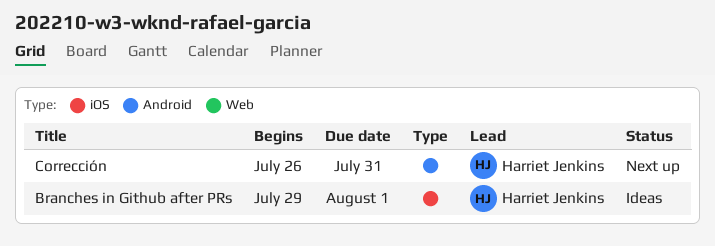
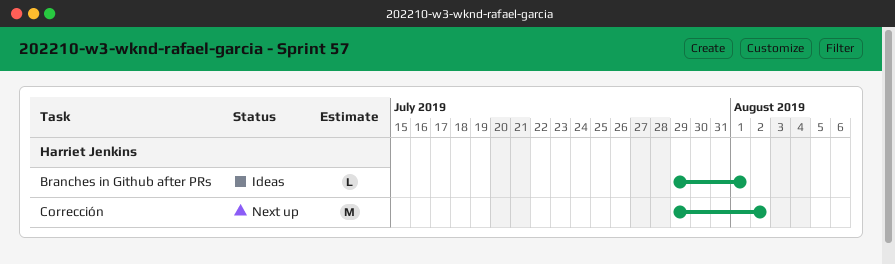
Corrección, start: Jul 26 -> Jul 29
Corrección, due: Jul 31 -> Aug 2

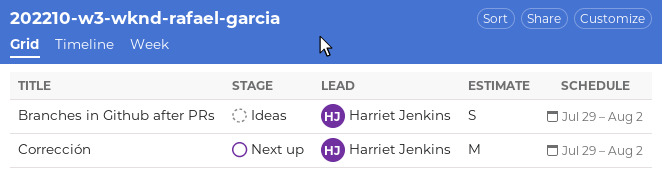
Branches in Github after PRs, estimate: L -> S
Branches in Github after PRs, due: Aug 1 -> Aug 2

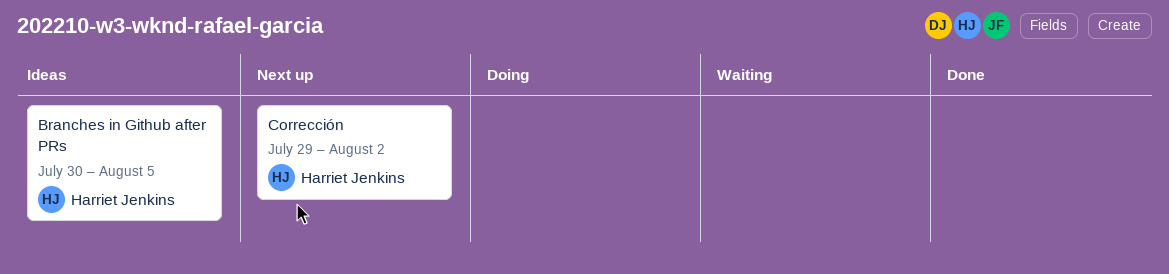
Branches in Github after PRs, start: Jul 29 -> Jul 30
Branches in Github after PRs, due: Aug 2 -> Aug 5

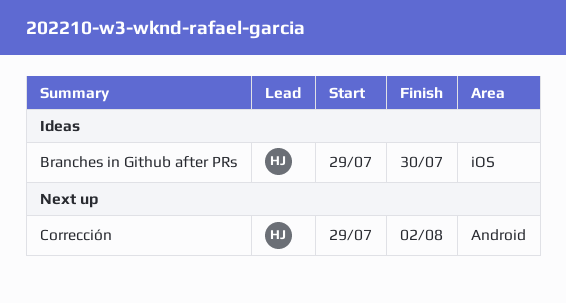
Branches in Github after PRs, start: Jul 30 -> Jul 29
Branches in Github after PRs, due: Aug 5 -> Jul 30

